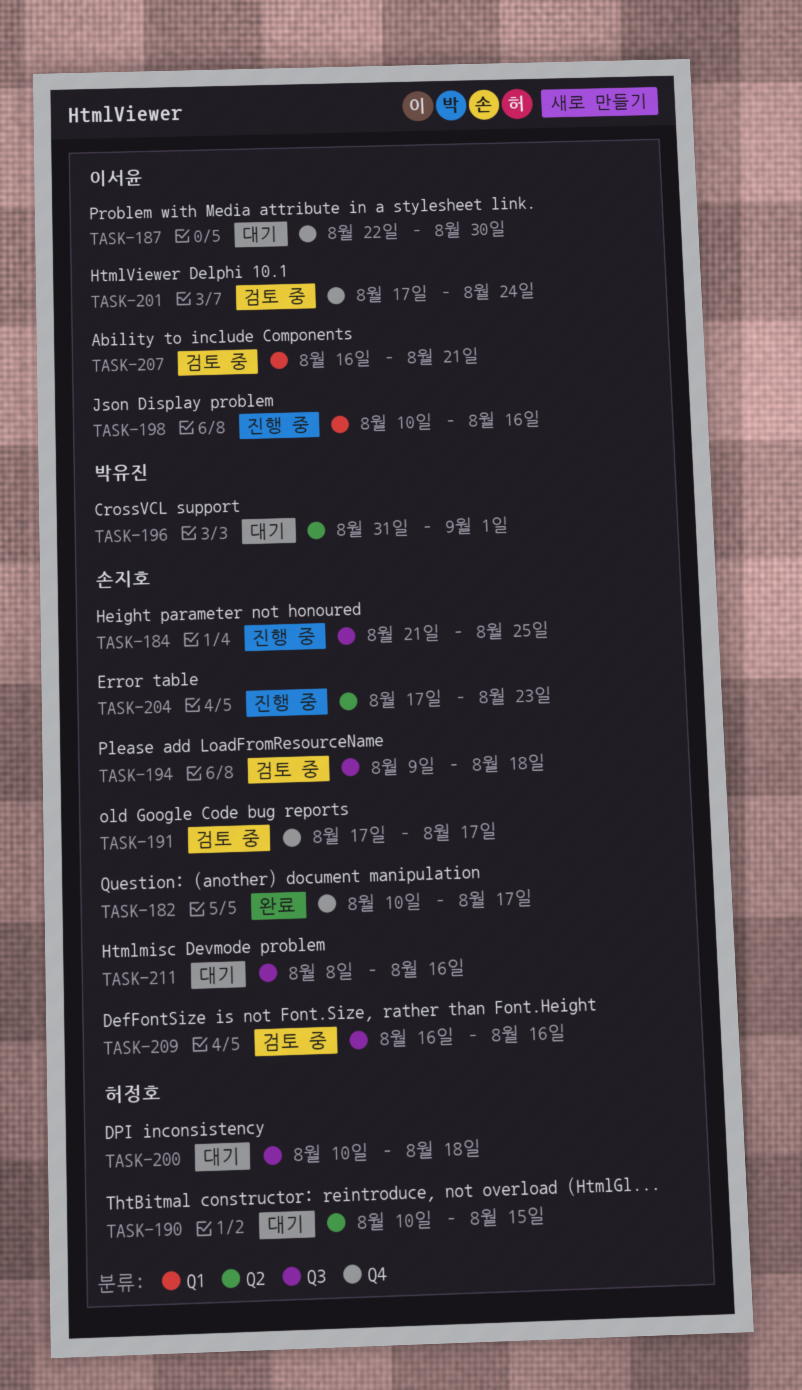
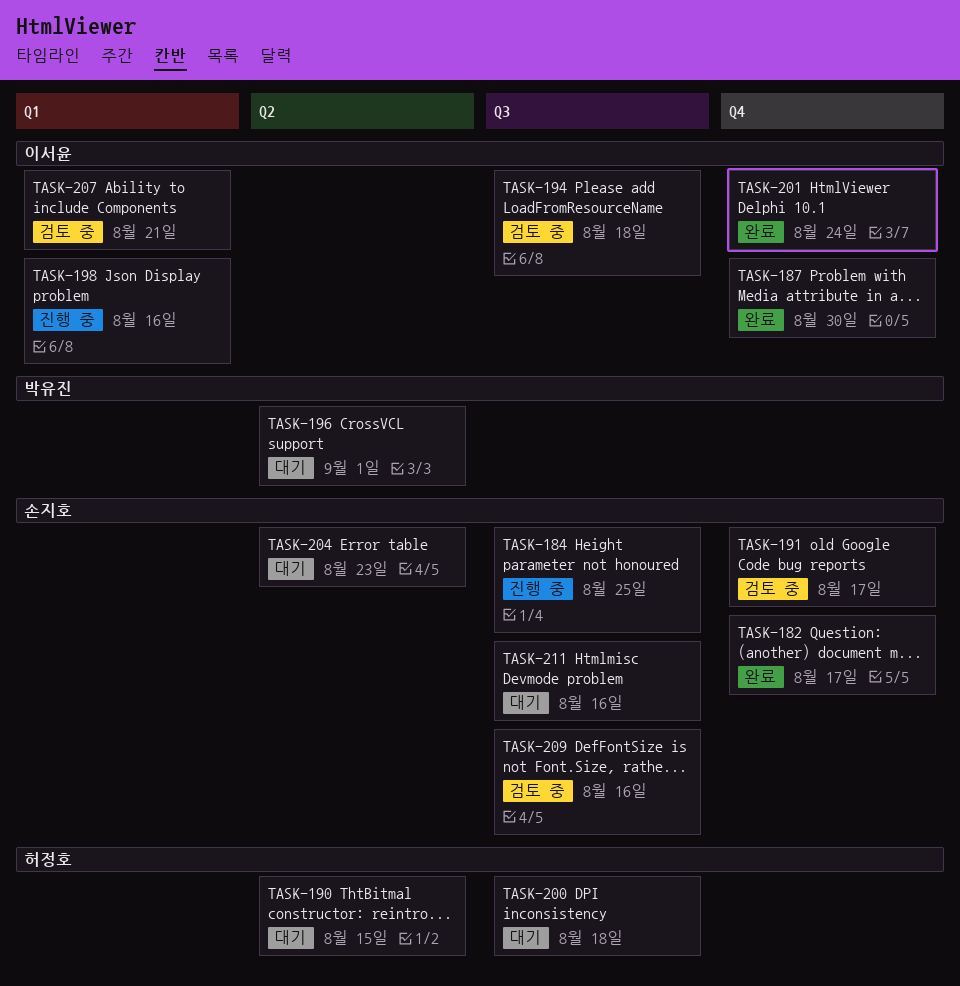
TASK-187, status: 대기 -> 완료
TASK-194, owner: 손지호 -> 이서윤
TASK-201, status: 검토 중 -> 완료
TASK-204, status: 진행 중 -> 대기

